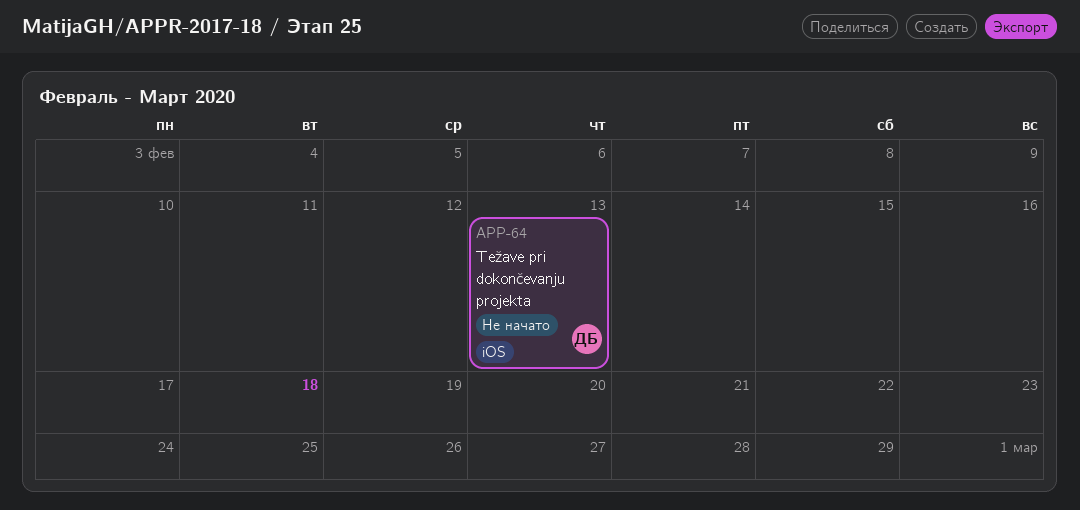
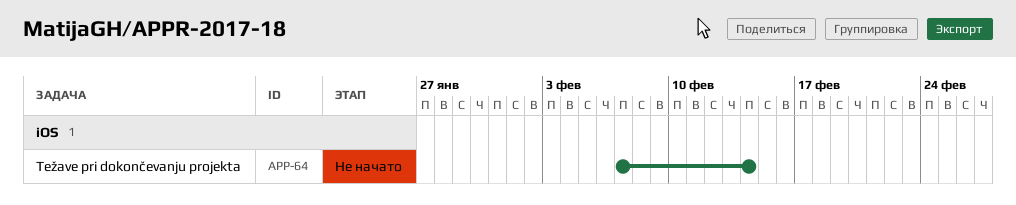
APP-64, due: Feb 13 -> Feb 14

